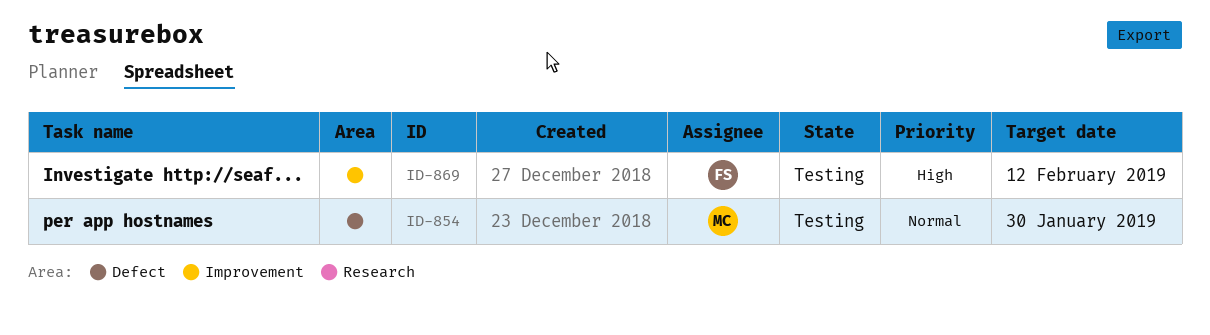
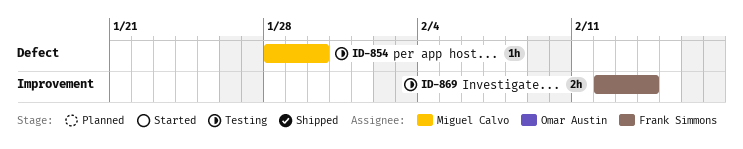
ID-869, due: Feb 12 -> Feb 14

